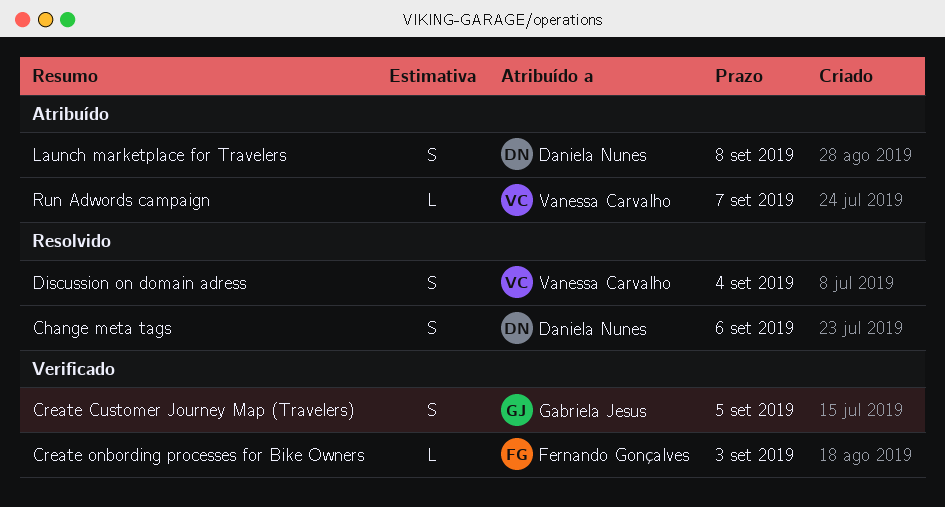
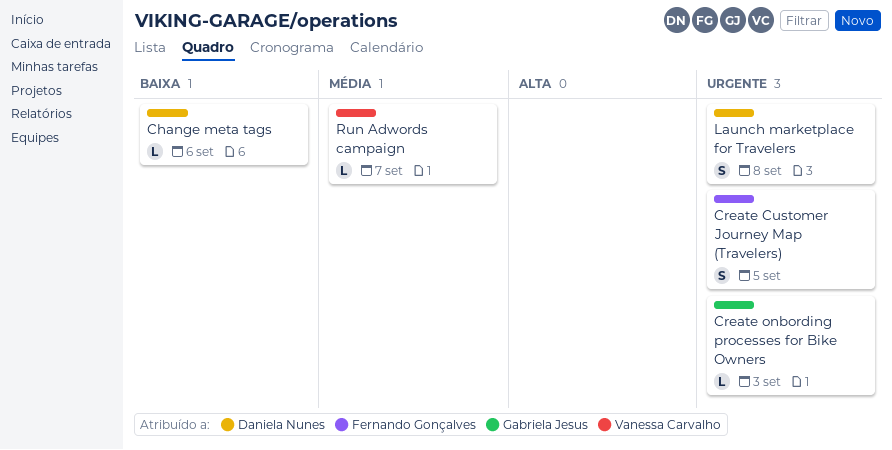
Change meta tags, estimate: S -> L
Create Customer Journey Map (Travelers), owner: Gabriela Jesus -> Fernando Gonçalves
Create onbording processes for Bike Owners, owner: Fernando Gonçalves -> Gabriela Jesus
Discussion on domain adress: present -> none

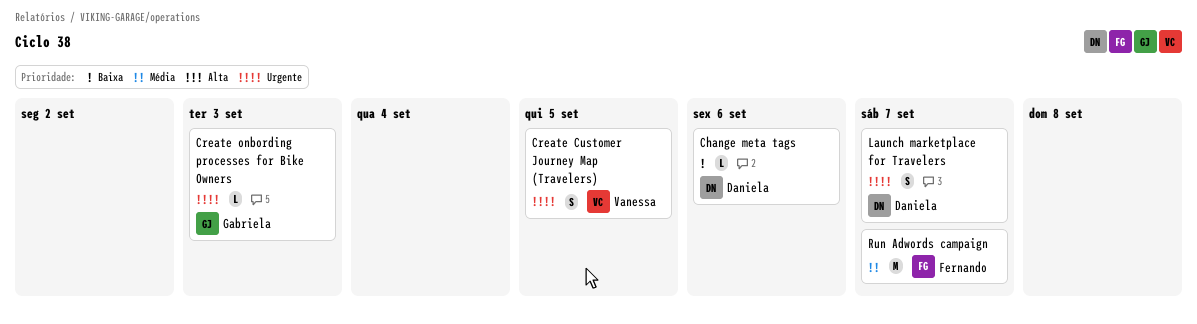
Create Customer Journey Map (Travelers), owner: Fernando Gonçalves -> Vanessa Carvalho
Launch marketplace for Travelers, due: Sep 8 -> Sep 7
Run Adwords campaign, owner: Vanessa Carvalho -> Fernando Gonçalves
Run Adwords campaign, estimate: L -> M

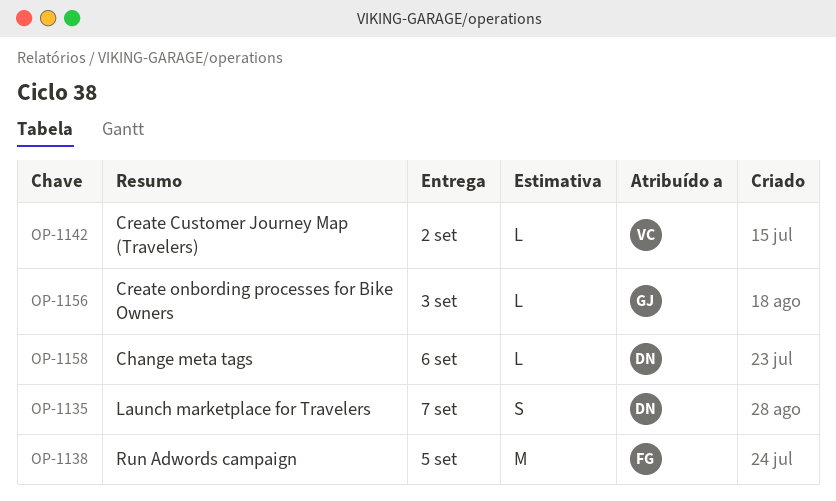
Create Customer Journey Map (Travelers), estimate: S -> L
Create Customer Journey Map (Travelers), due: Sep 5 -> Sep 2
Run Adwords campaign, due: Sep 7 -> Sep 5

